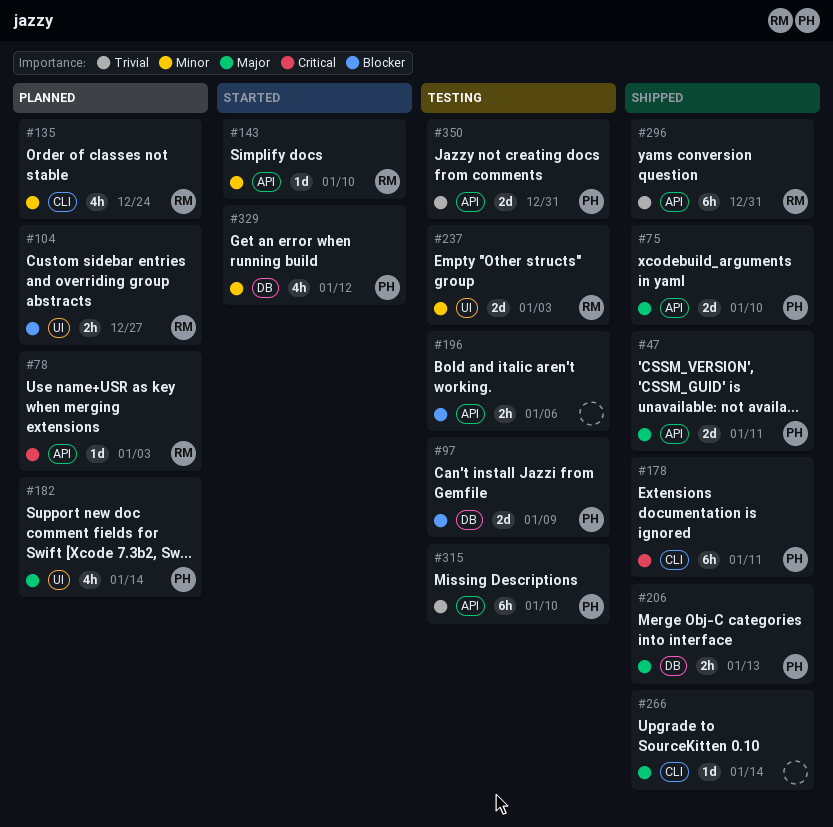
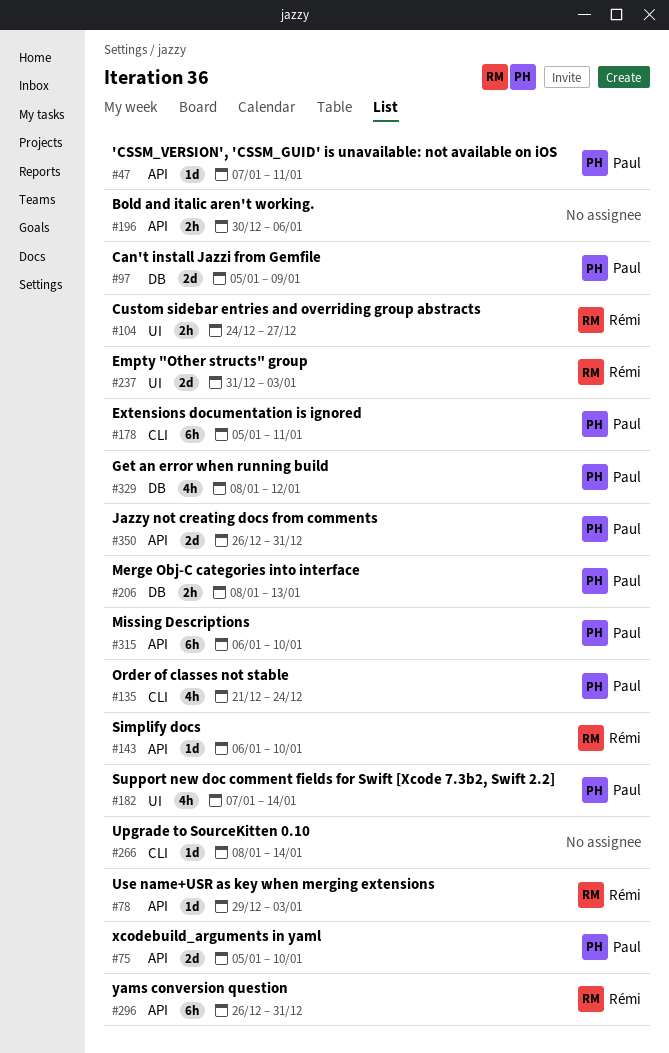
#47, estimate: 2d -> 1d
#135, owner: Rémi -> Paul

